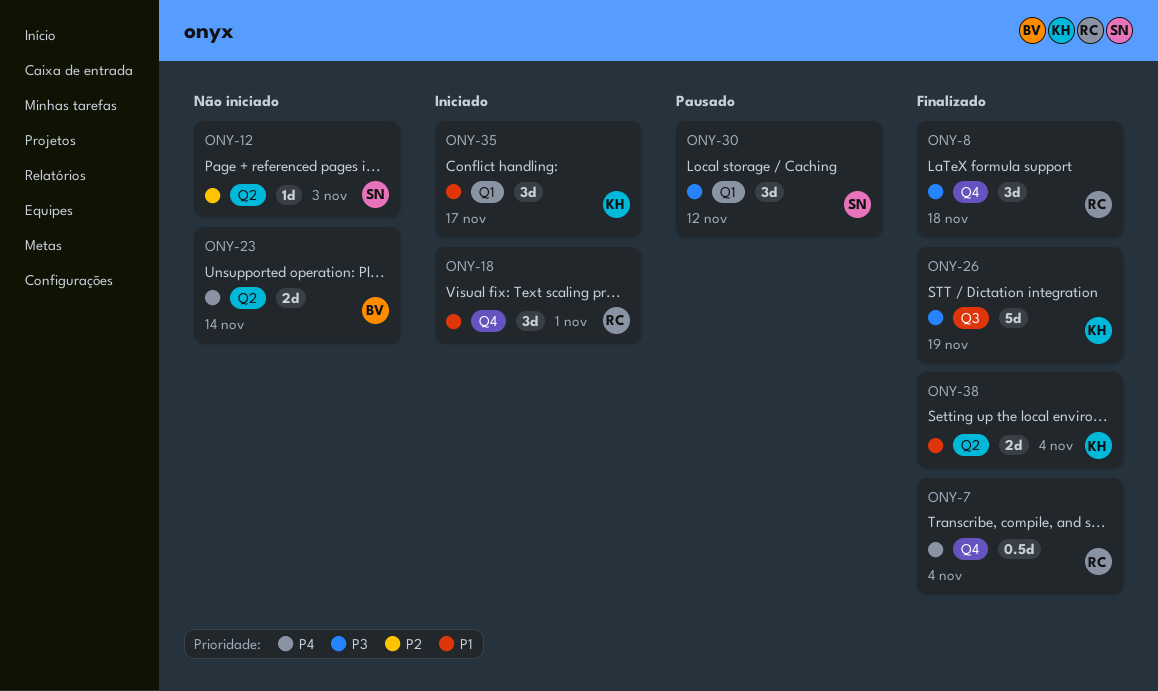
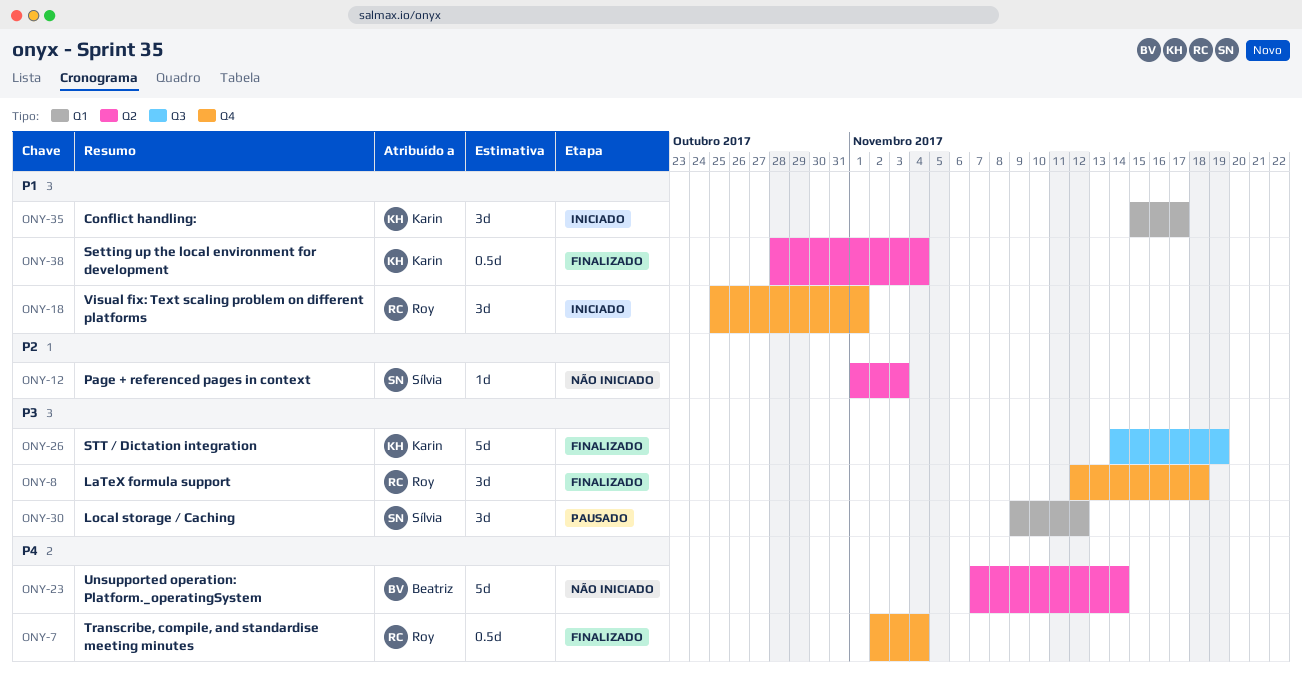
ONY-23, estimate: 2d -> 5d
ONY-38, estimate: 2d -> 0.5d

